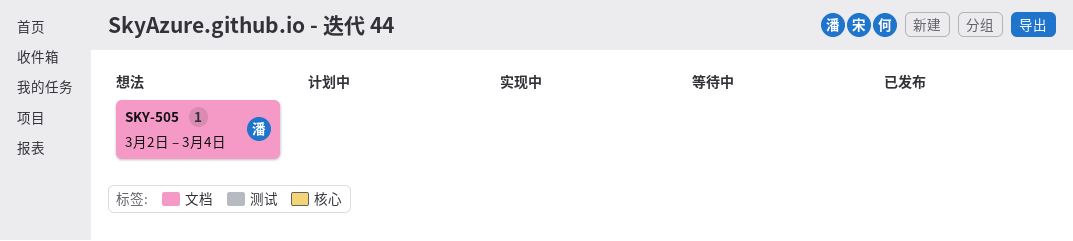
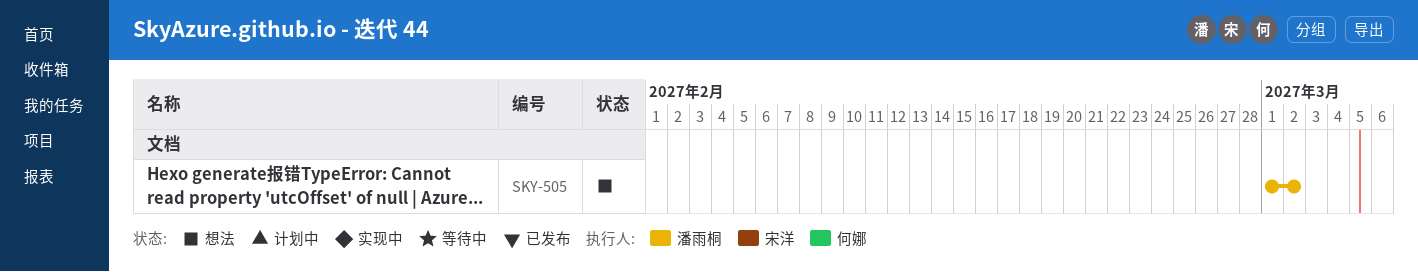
SKY-505, start: Mar 2 -> Mar 1
SKY-505, due: Mar 4 -> Mar 2

